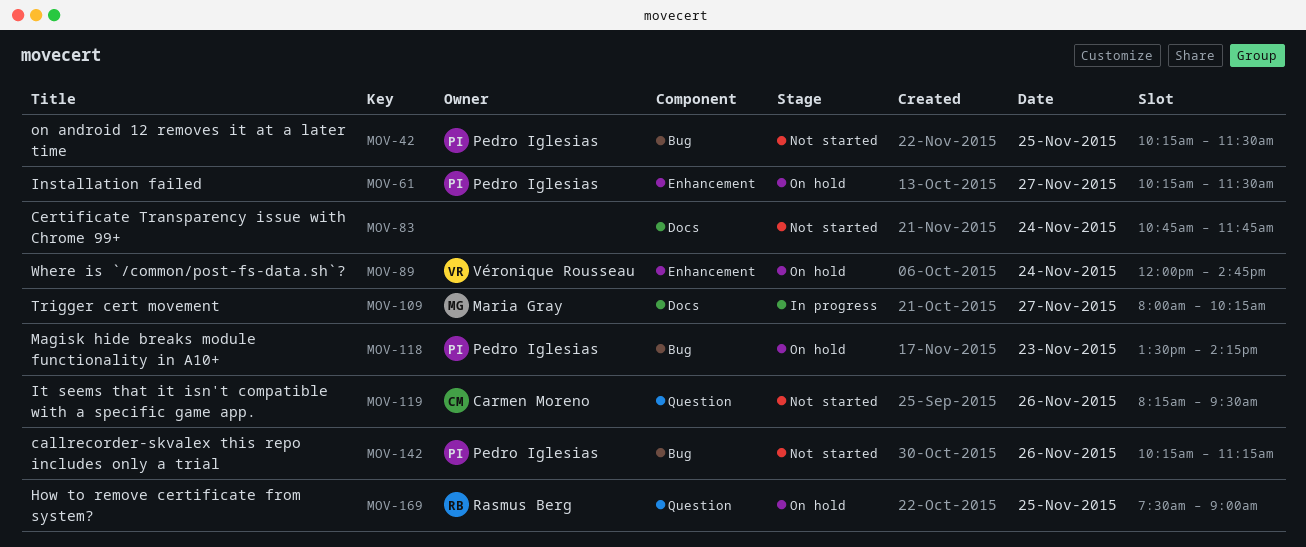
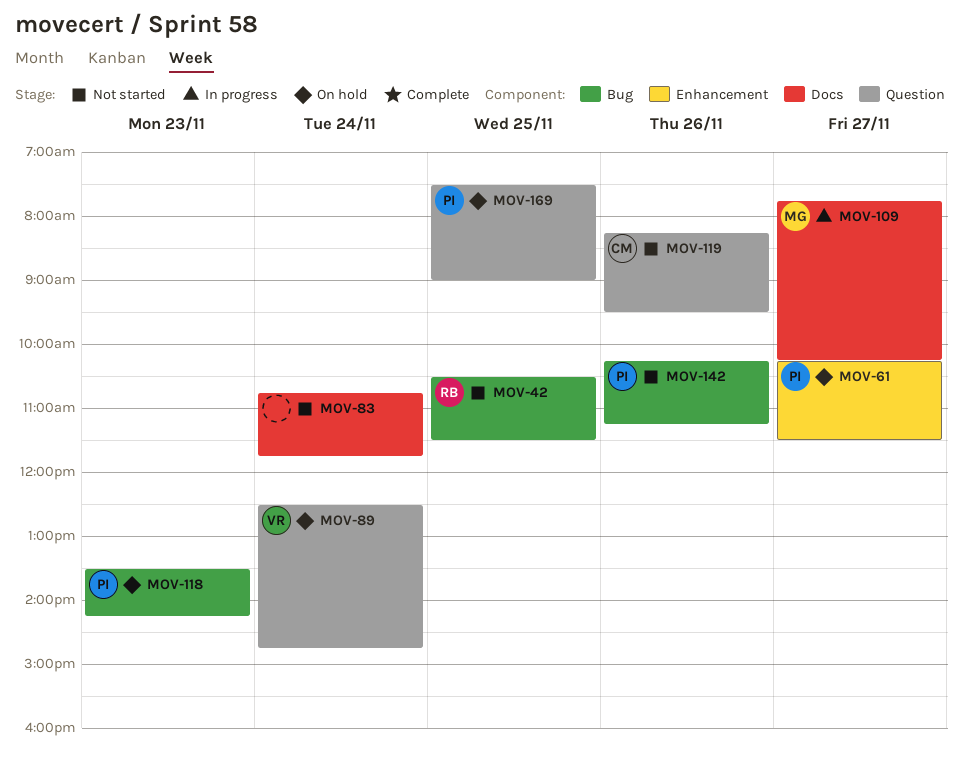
MOV-42, owner: Pedro Iglesias -> Rasmus Berg
MOV-42, begins: 10:15 -> 10:30
MOV-89, label: Enhancement -> Question
MOV-89, begins: 12:00 -> 12:30
MOV-109, begins: 08:00 -> 07:45
MOV-169, owner: Rasmus Berg -> Pedro Iglesias

